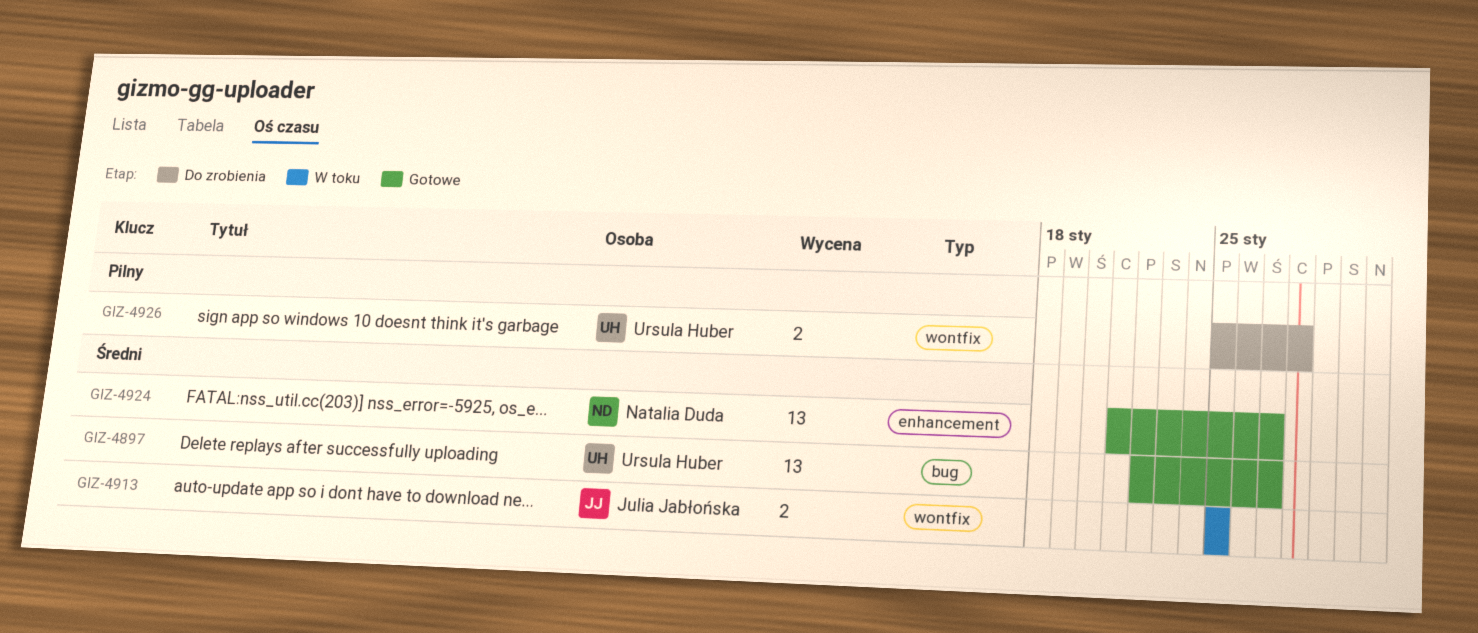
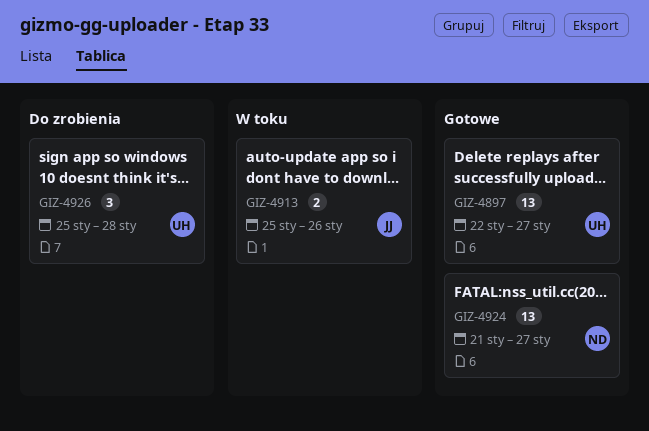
GIZ-4913, due: Jan 25 -> Jan 26
GIZ-4926, estimate: 2 -> 3

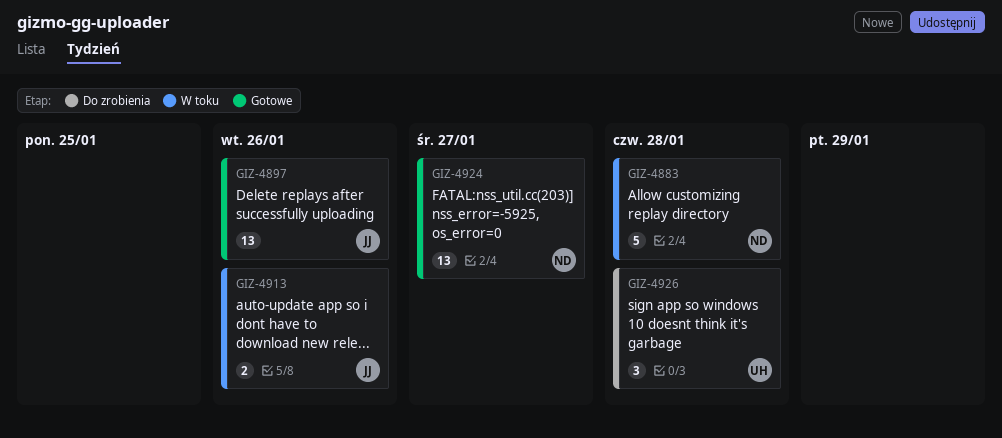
GIZ-4883: none -> present
GIZ-4897, owner: UH -> JJ
GIZ-4897, due: Jan 27 -> Jan 26

